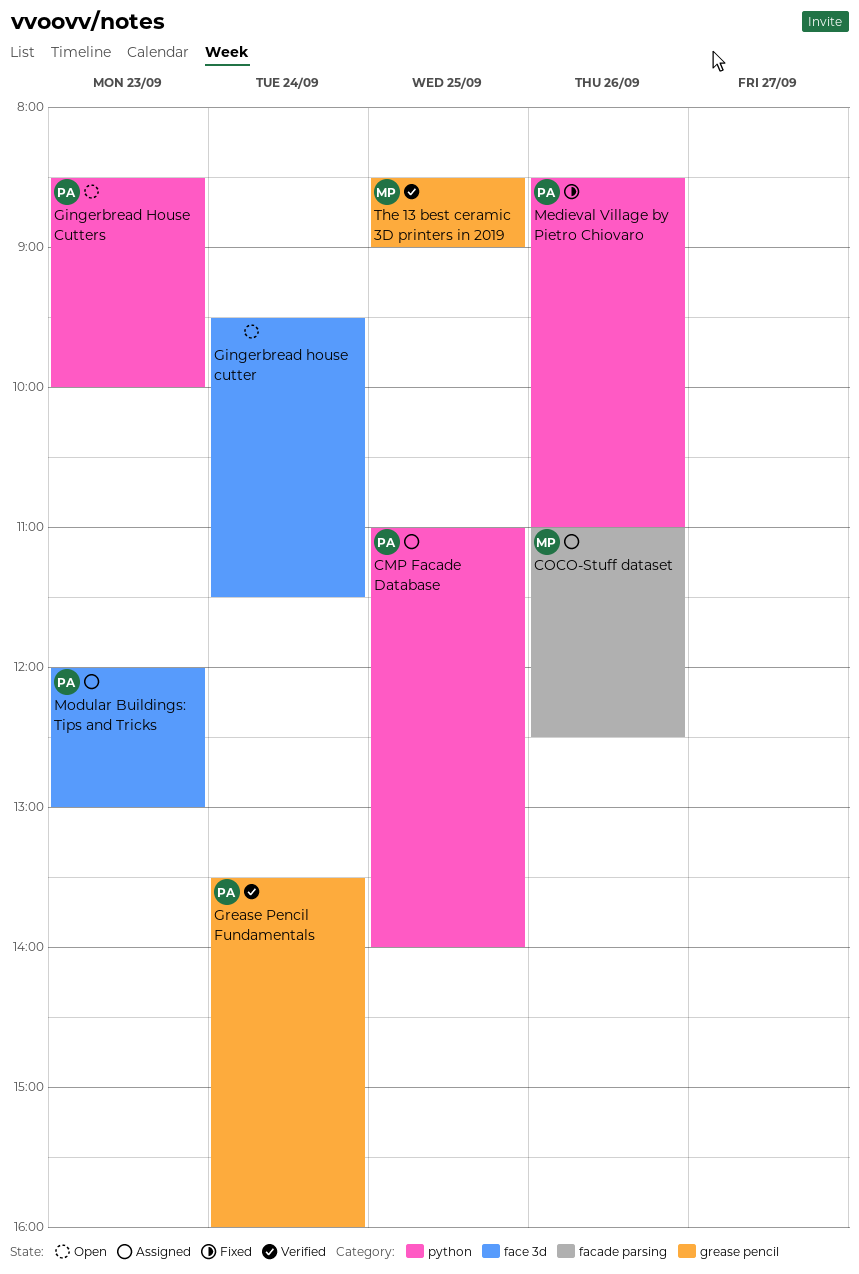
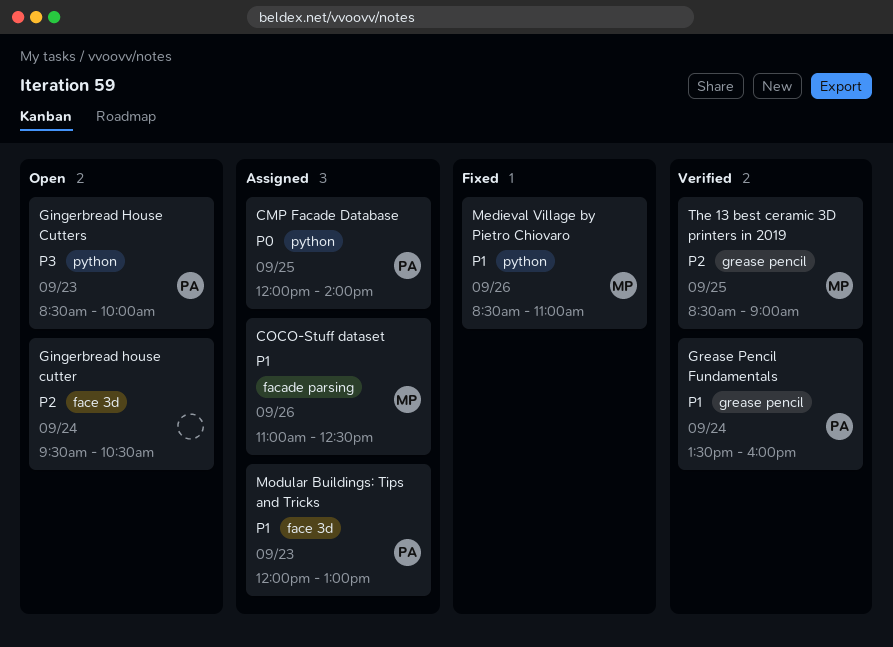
CMP Facade Database, begins: 11:00 -> 12:00
Gingerbread house cutter, ends: 11:30 -> 10:30
Medieval Village by Pietro Chiovaro, owner: PA -> MP

